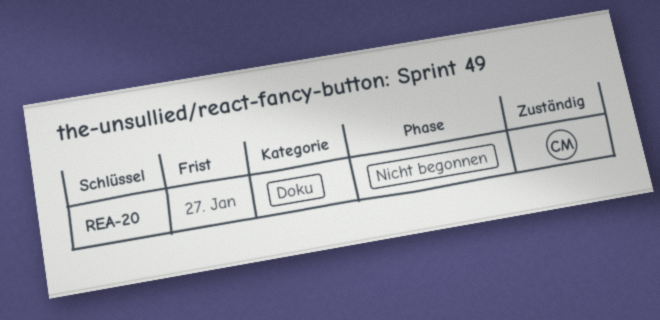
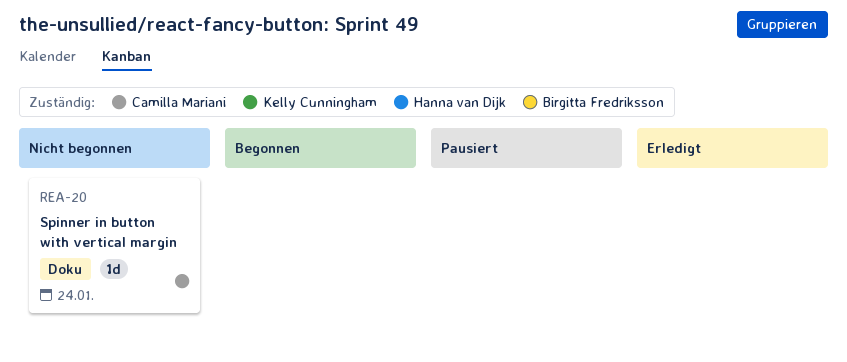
REA-20, due: Jan 27 -> Jan 24

